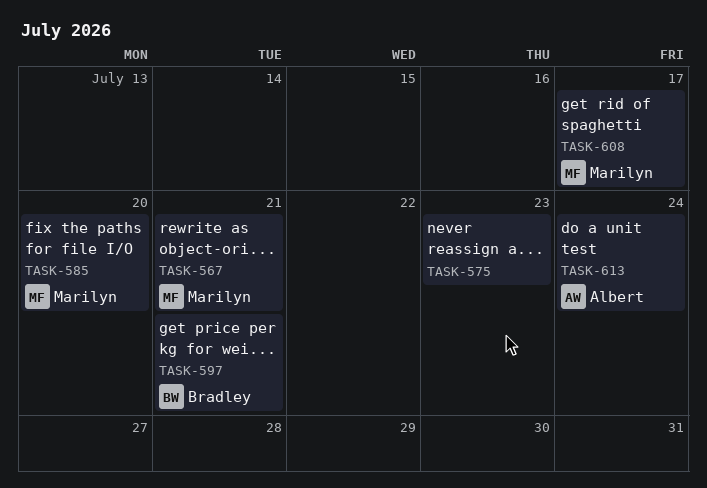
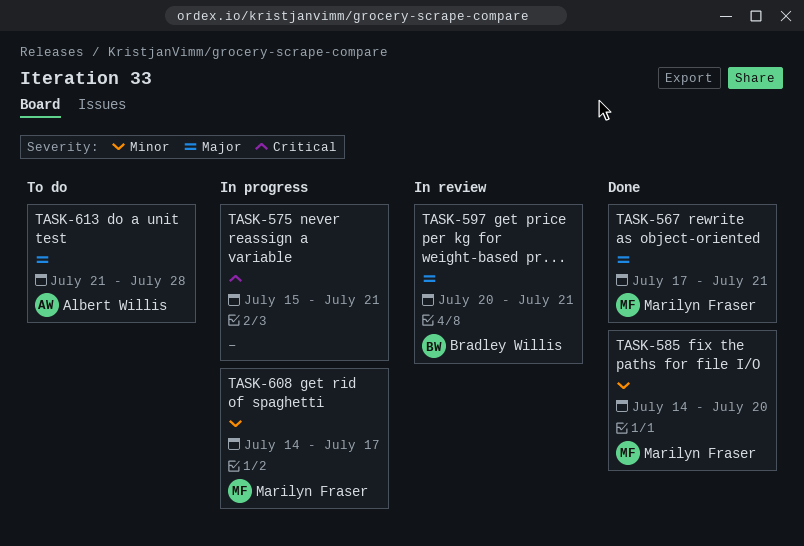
TASK-575, due: Jul 23 -> Jul 21
TASK-613, due: Jul 24 -> Jul 28

